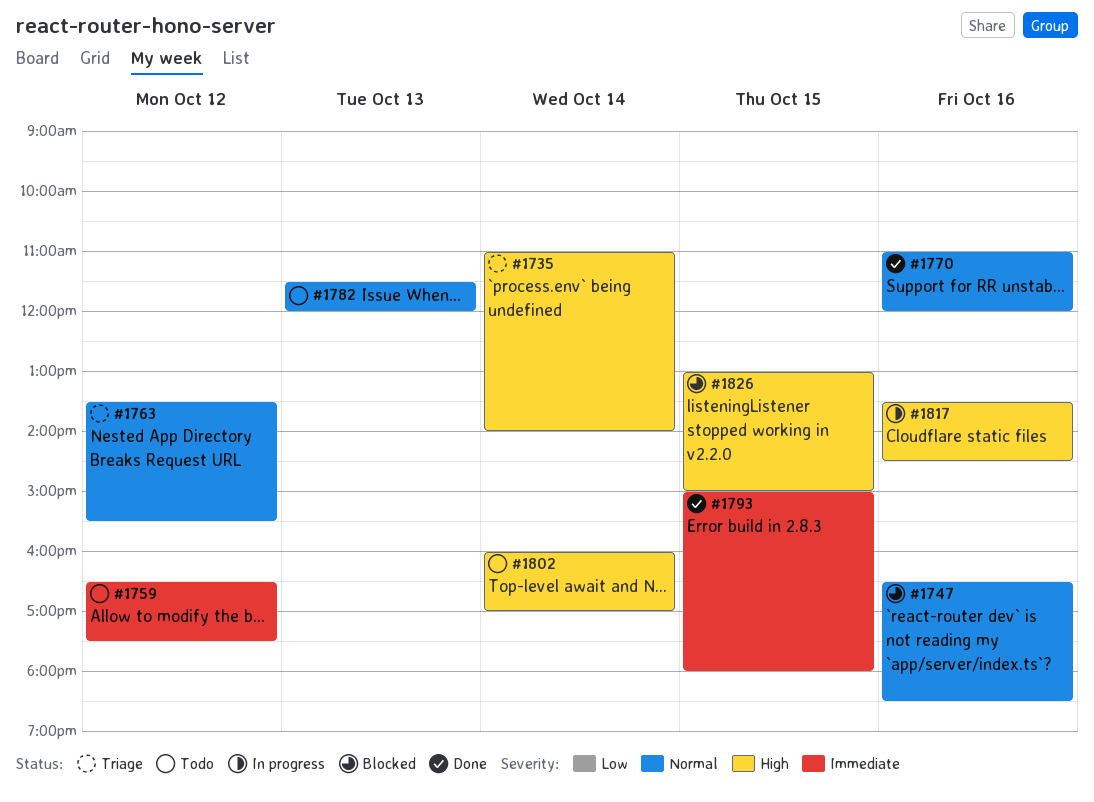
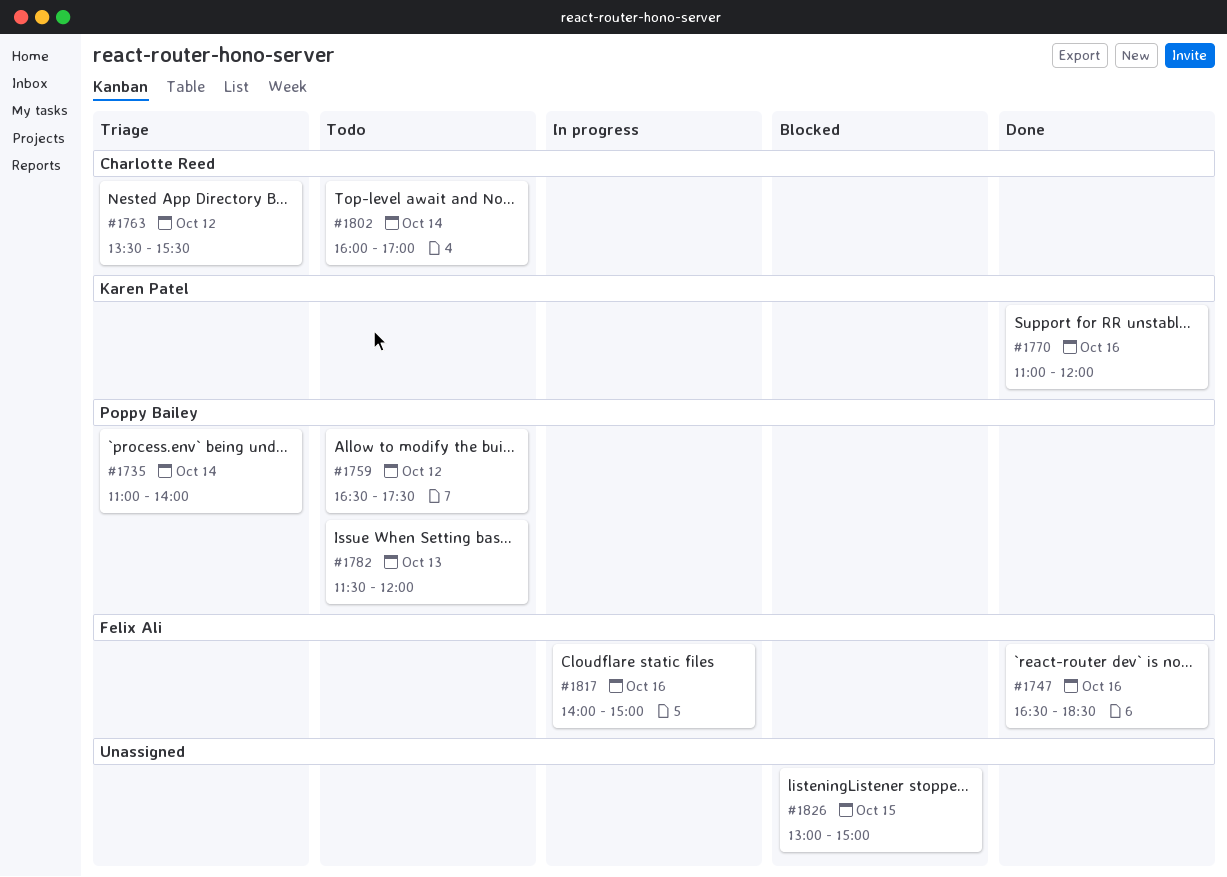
#1747, status: Blocked -> Done
#1793: present -> none
#1817, begins: 13:30 -> 14:00
#1817, ends: 14:30 -> 15:00

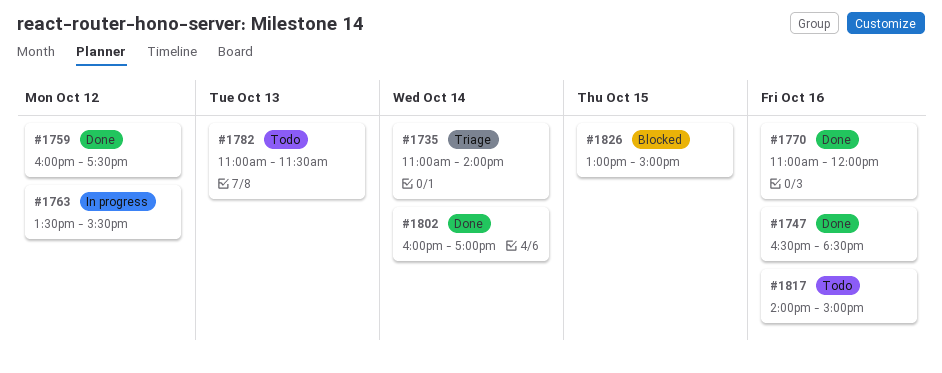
#1759, status: Todo -> Done
#1759, begins: 16:30 -> 16:00
#1763, status: Triage -> In progress
#1782, begins: 11:30 -> 11:00
#1782, ends: 12:00 -> 11:30
#1802, status: Todo -> Done
#1817, status: In progress -> Todo

